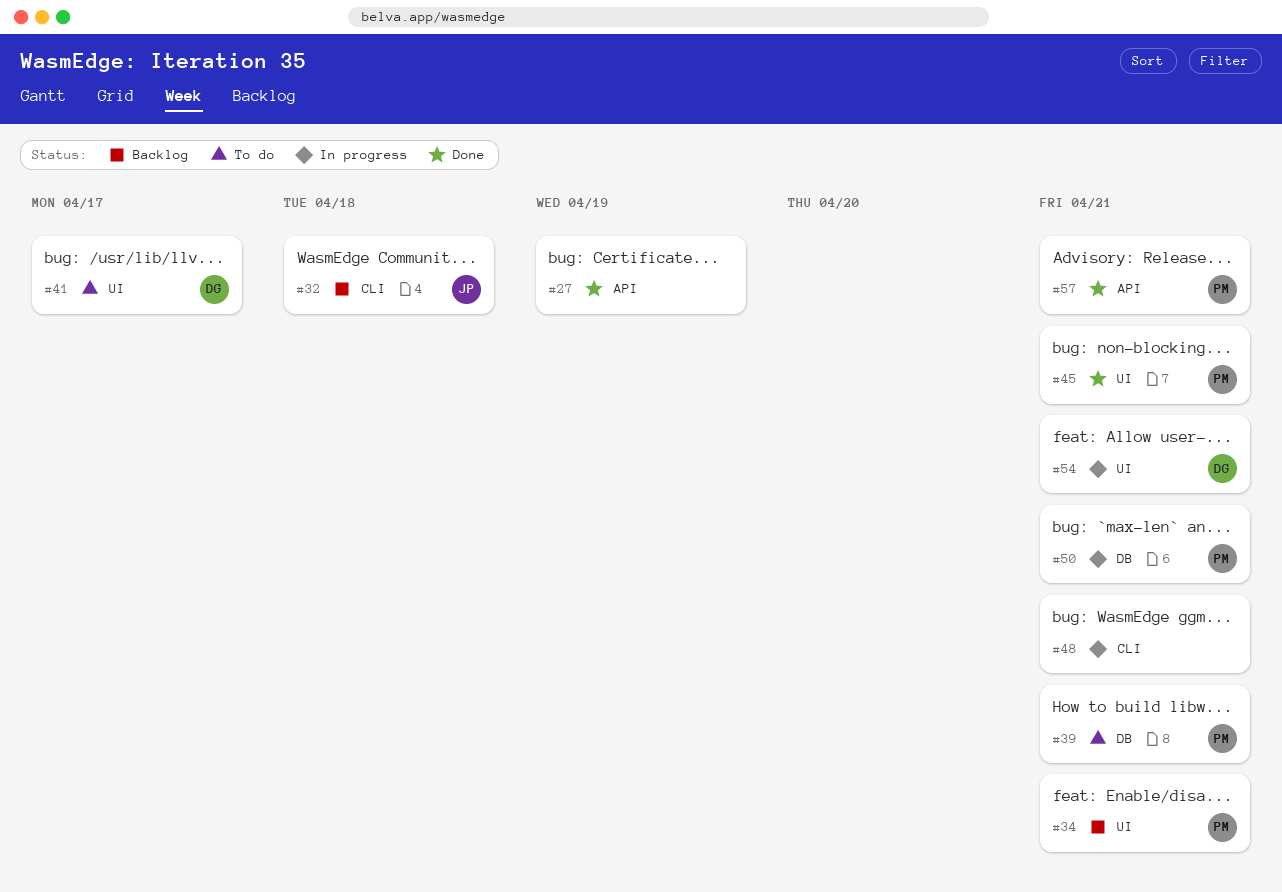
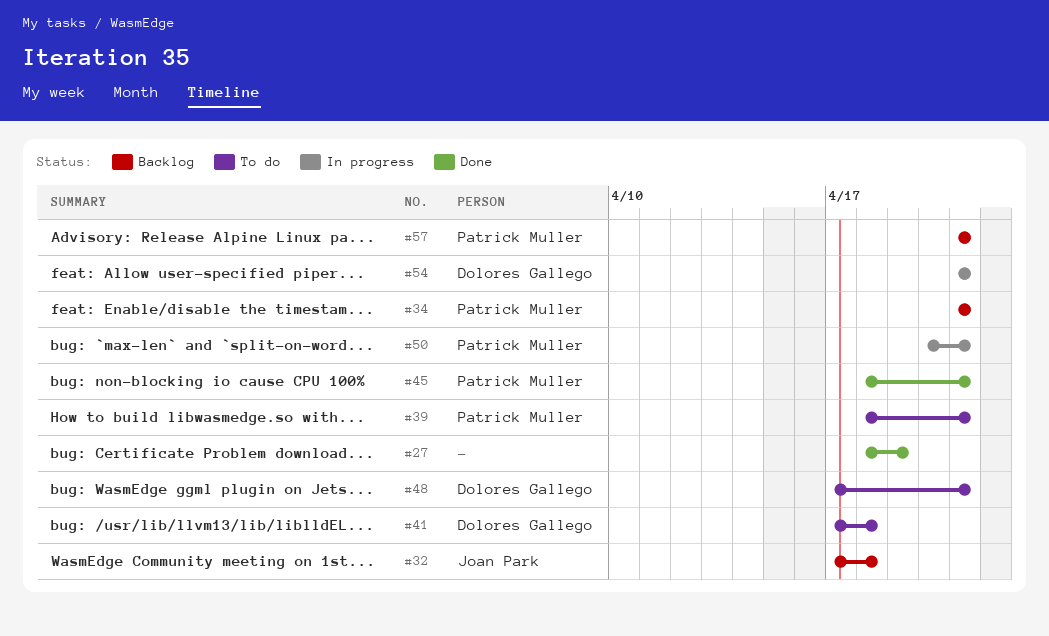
#41, due: Apr 17 -> Apr 18
#48, status: In progress -> To do
#48, owner: none -> Dolores Gallego
#57, status: Done -> Backlog

